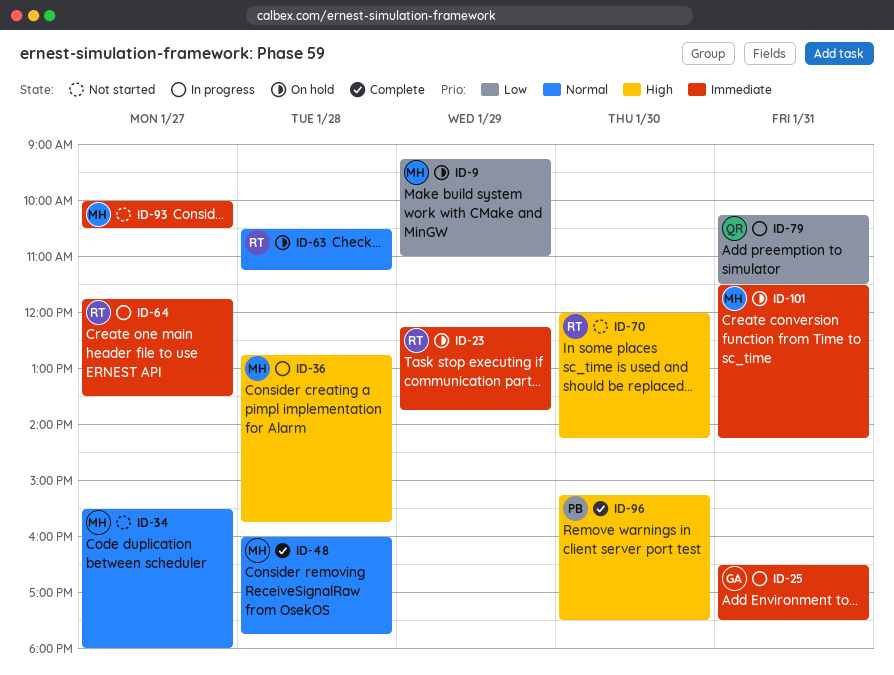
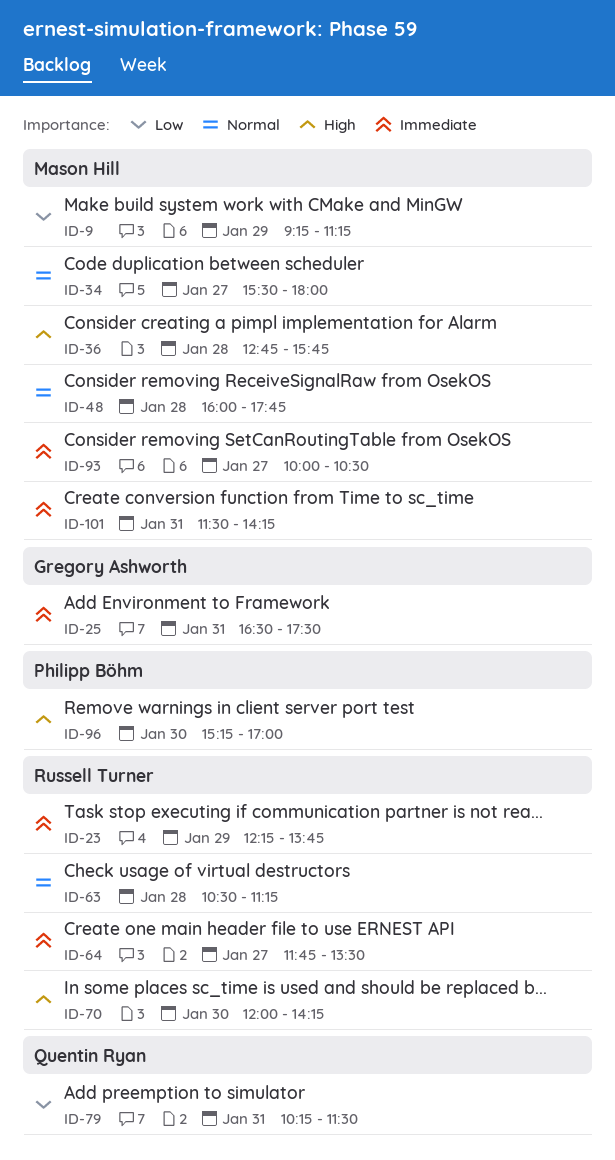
ID-9, ends: 11:00 -> 11:15
ID-96, ends: 17:30 -> 17:00

